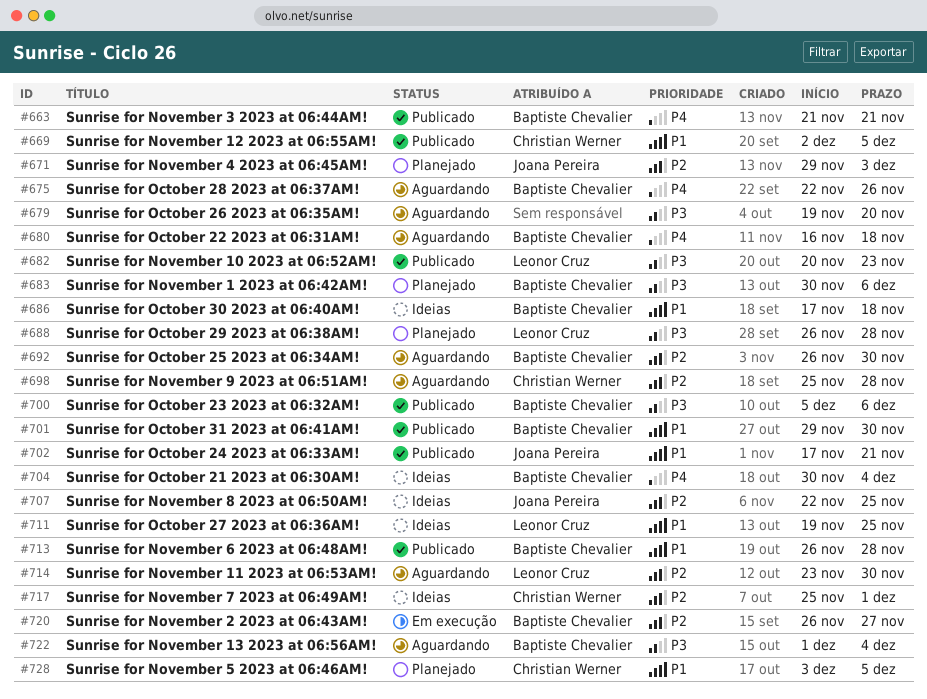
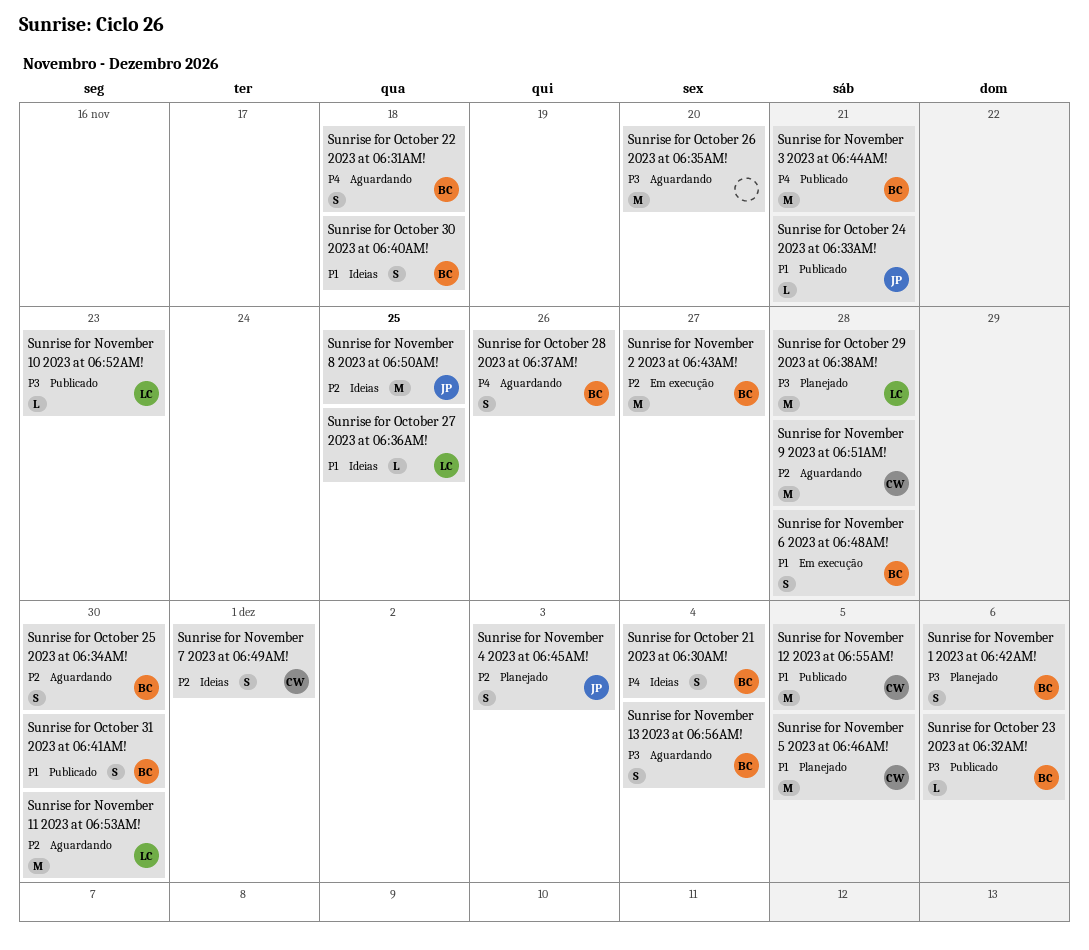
Sunrise for November 6 2023 at 06:48AM!, status: Publicado -> Em execução

